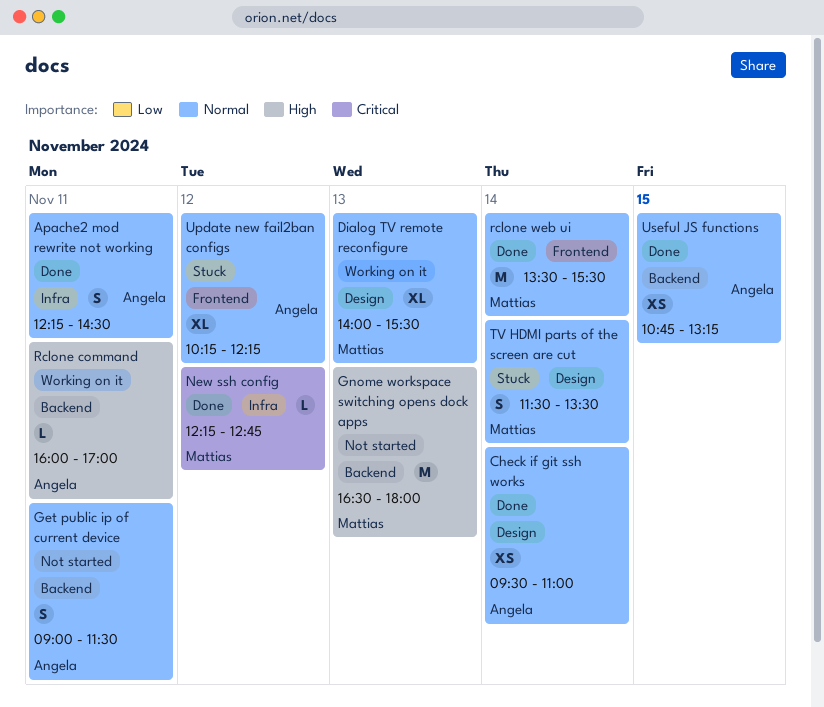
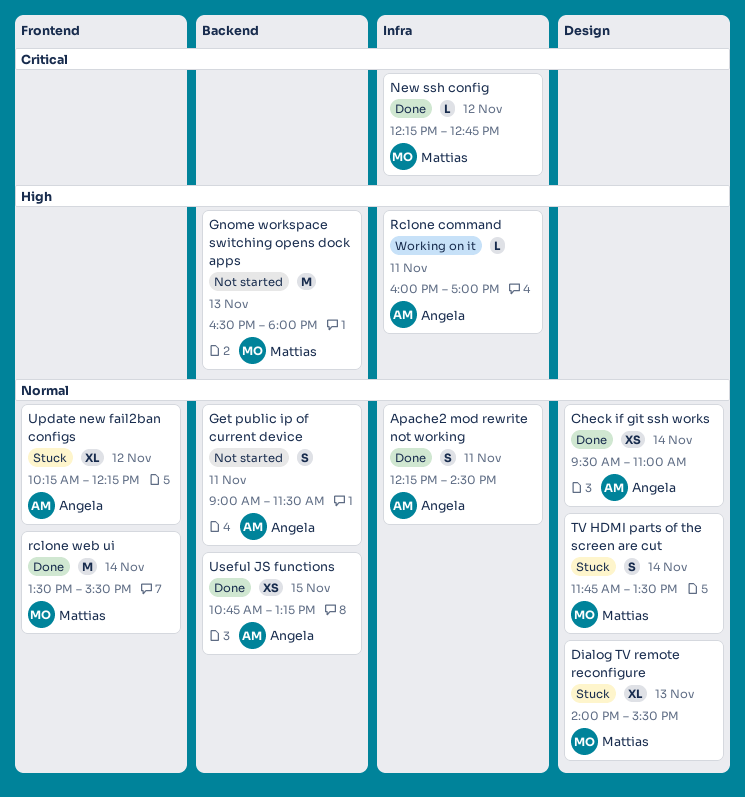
Dialog TV remote reconfigure, status: Working on it -> Stuck
Rclone command, label: Backend -> Infra
TV HDMI parts of the screen are cut, begins: 11:30 -> 11:45

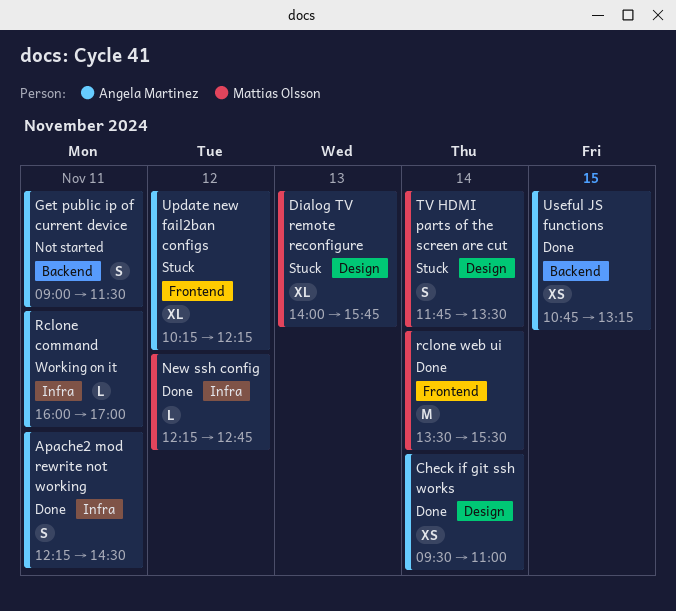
Dialog TV remote reconfigure, ends: 15:30 -> 15:45
Gnome workspace switching opens dock apps: present -> none

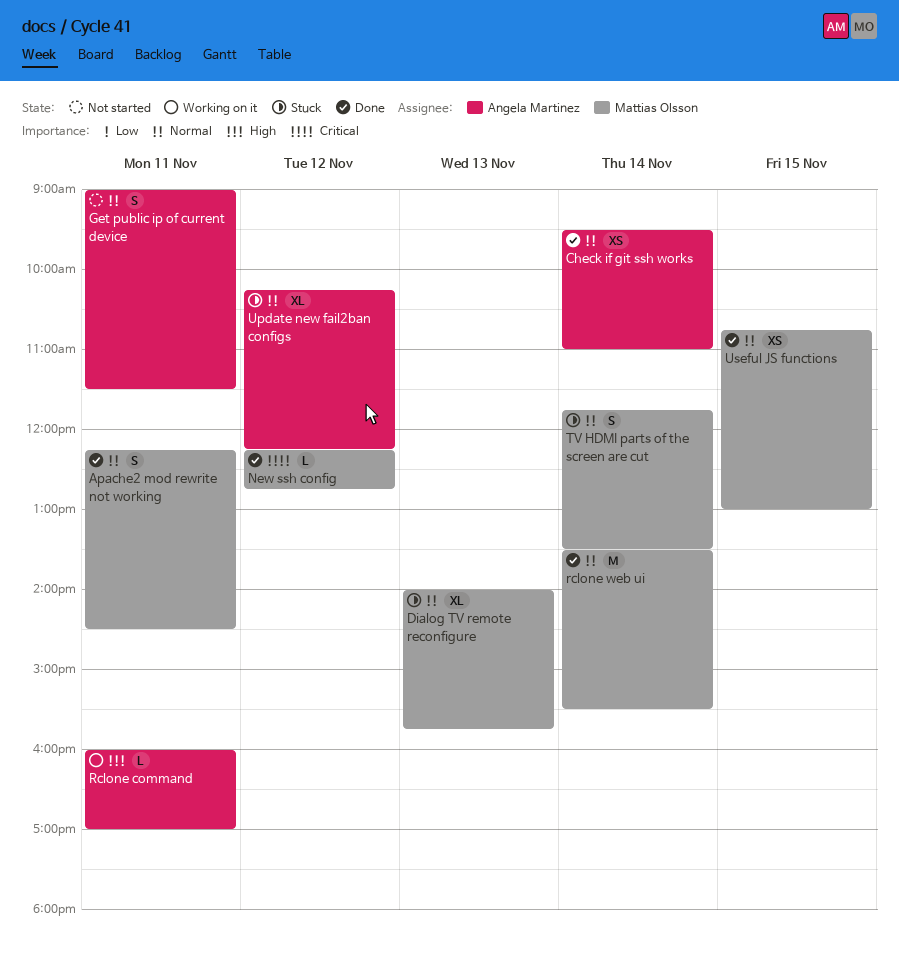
Apache2 mod rewrite not working, owner: Angela Martinez -> Mattias Olsson
Useful JS functions, owner: Angela Martinez -> Mattias Olsson
Useful JS functions, ends: 13:15 -> 13:00

